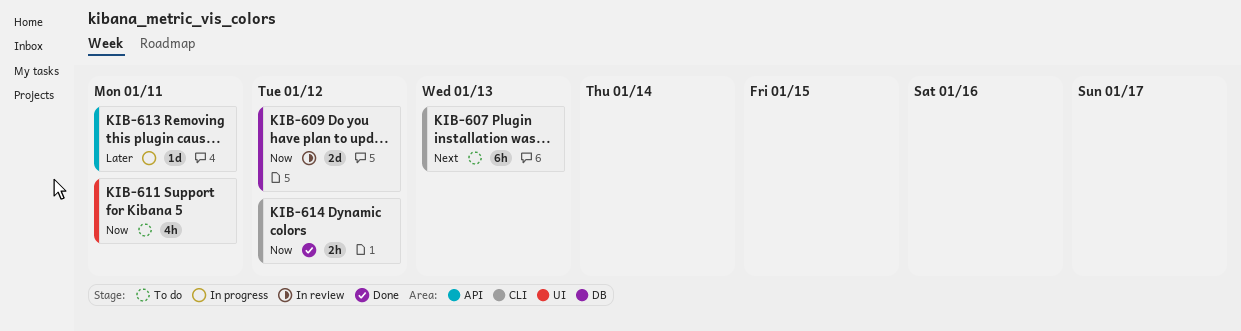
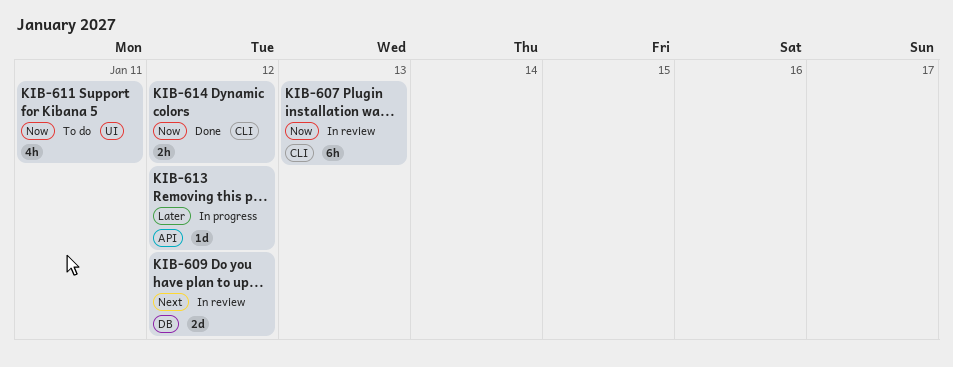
KIB-607, status: To do -> In review
KIB-607, priority: Next -> Now
KIB-609, priority: Now -> Next
KIB-613, due: Jan 11 -> Jan 12

